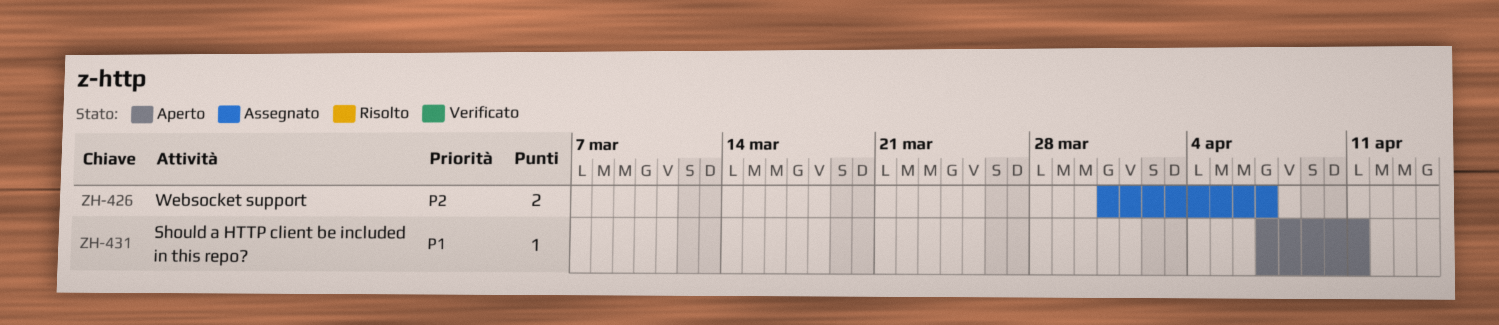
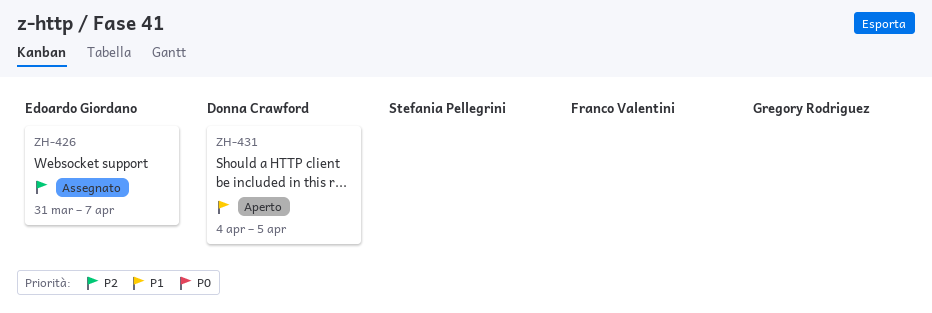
ZH-431, start: Apr 7 -> Apr 4
ZH-431, due: Apr 11 -> Apr 5

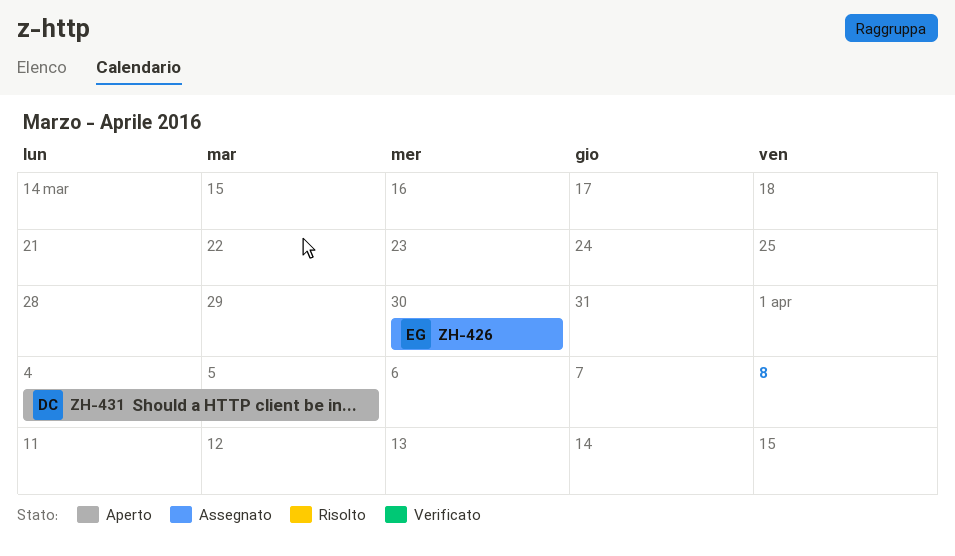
ZH-426, start: Mar 31 -> Mar 30
ZH-426, due: Apr 7 -> Mar 30

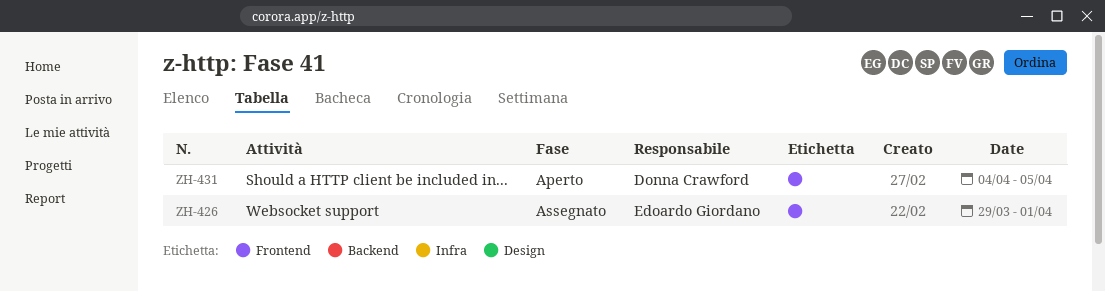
ZH-426, start: Mar 30 -> Mar 29
ZH-426, due: Mar 30 -> Apr 1

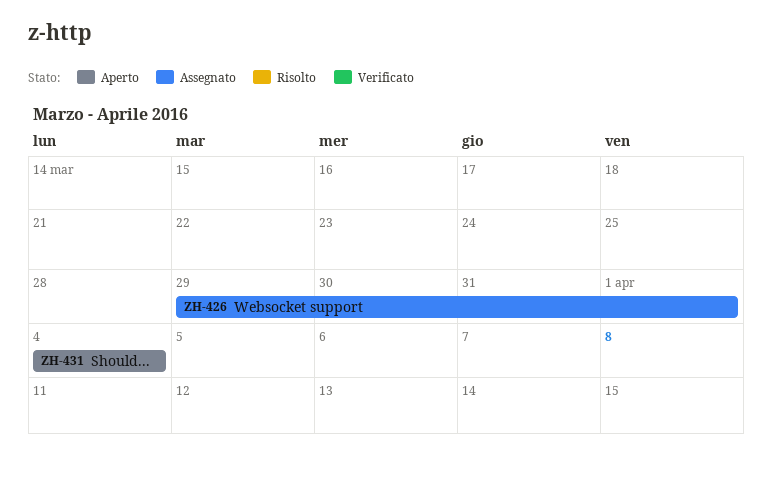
ZH-431, due: Apr 5 -> Apr 4

